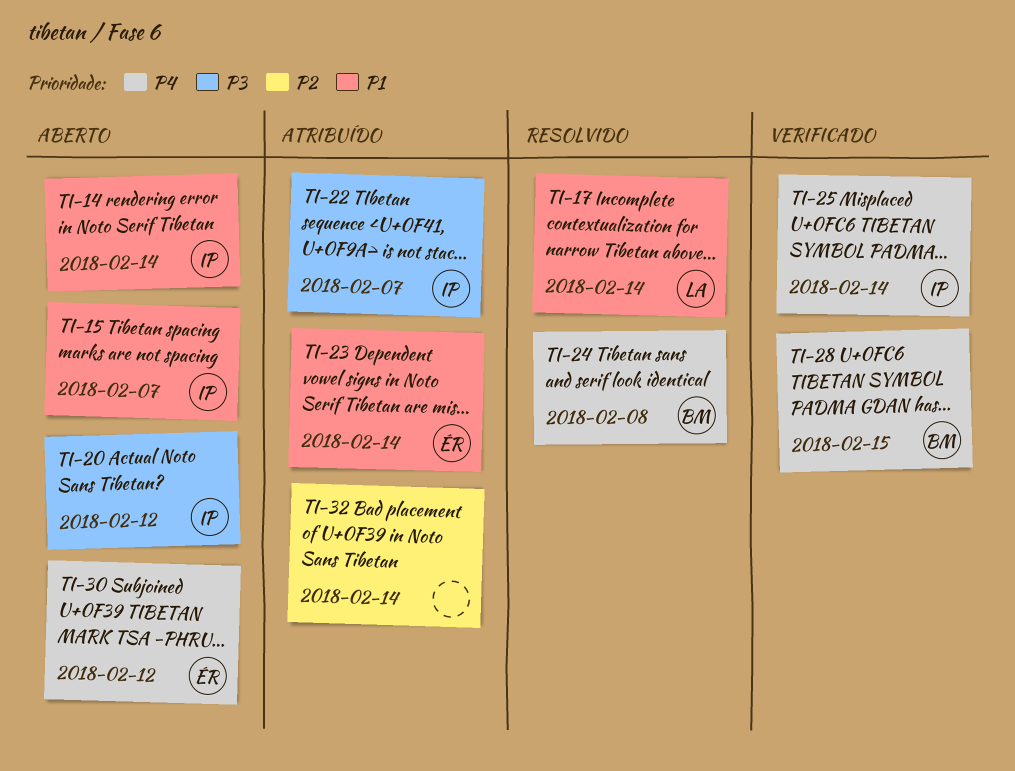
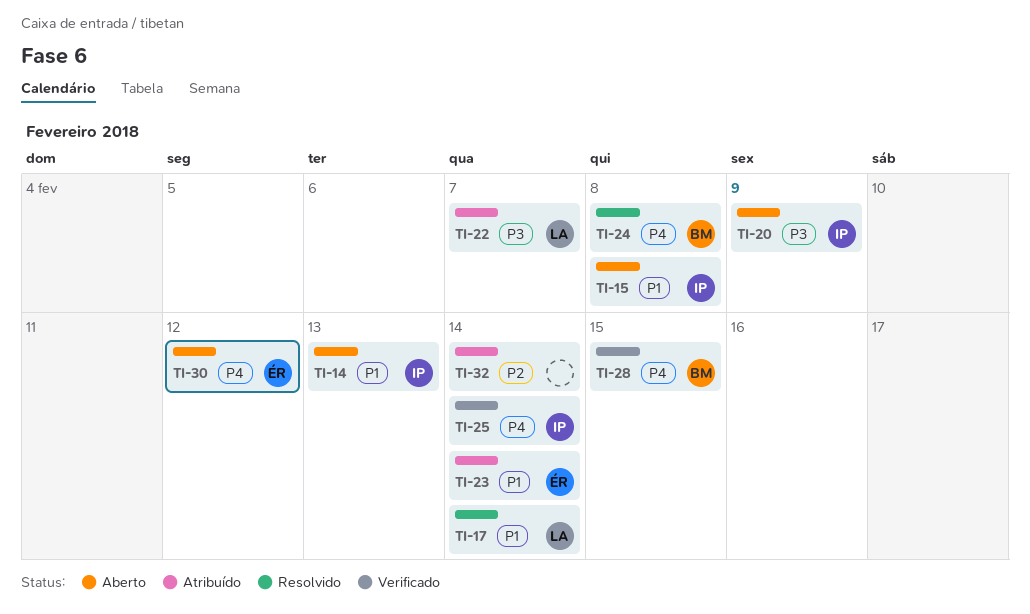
TI-14, due: Feb 14 -> Feb 13
TI-15, due: Feb 7 -> Feb 8
TI-20, due: Feb 12 -> Feb 9
TI-22, owner: IP -> LA

